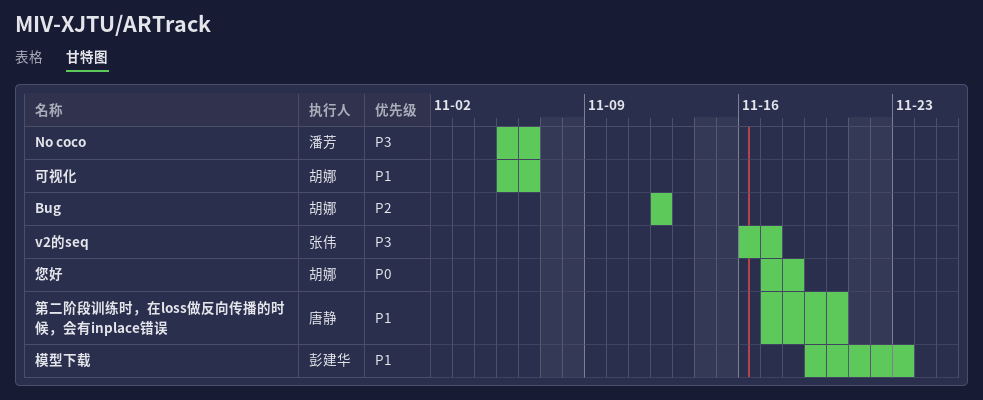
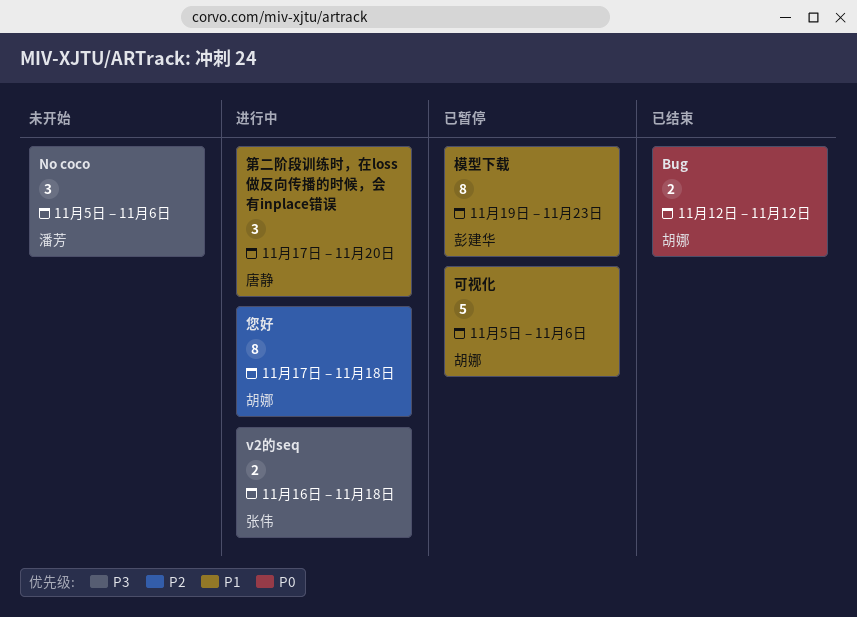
Bug, priority: P2 -> P0
v2的seq, due: Nov 17 -> Nov 18
您好, priority: P0 -> P2

